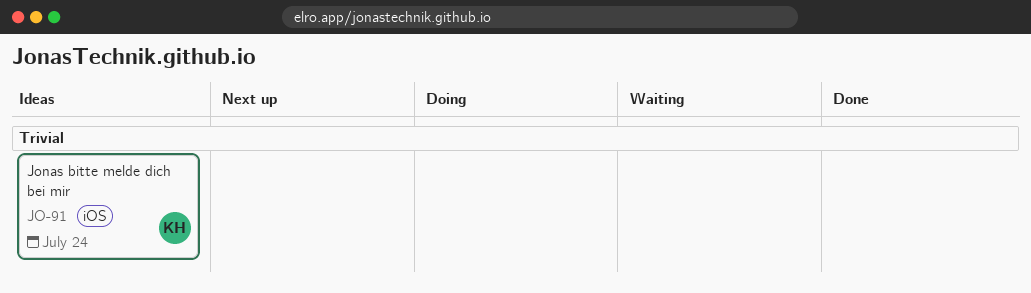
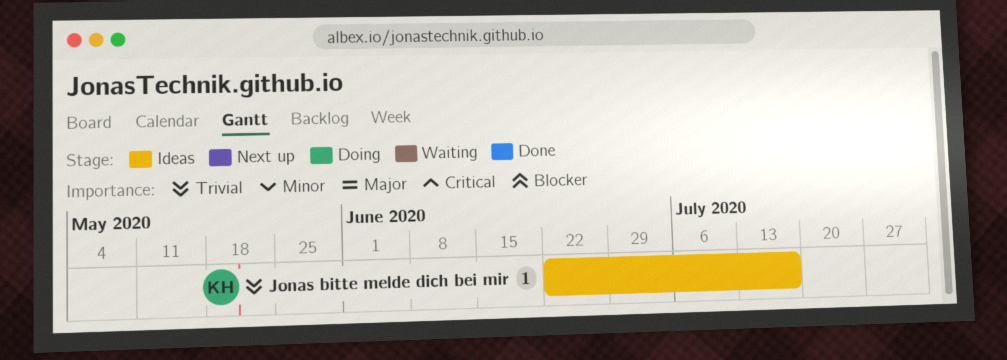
Jonas bitte melde dich bei mir, due: Jul 24 -> Jul 17

